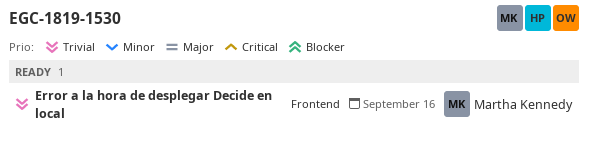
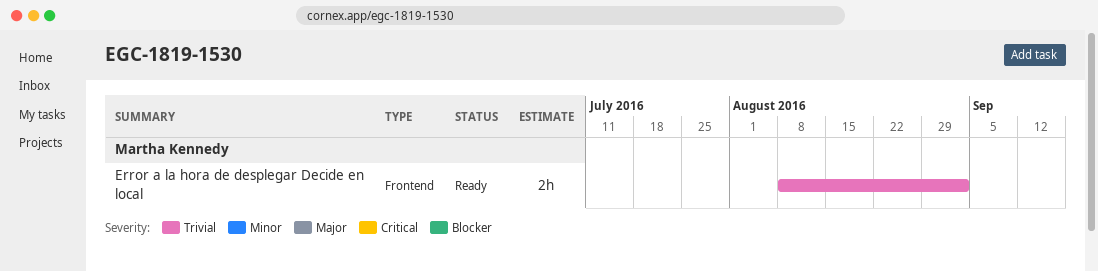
Error a la hora de desplegar Decide en local, due: Sep 16 -> Sep 2

